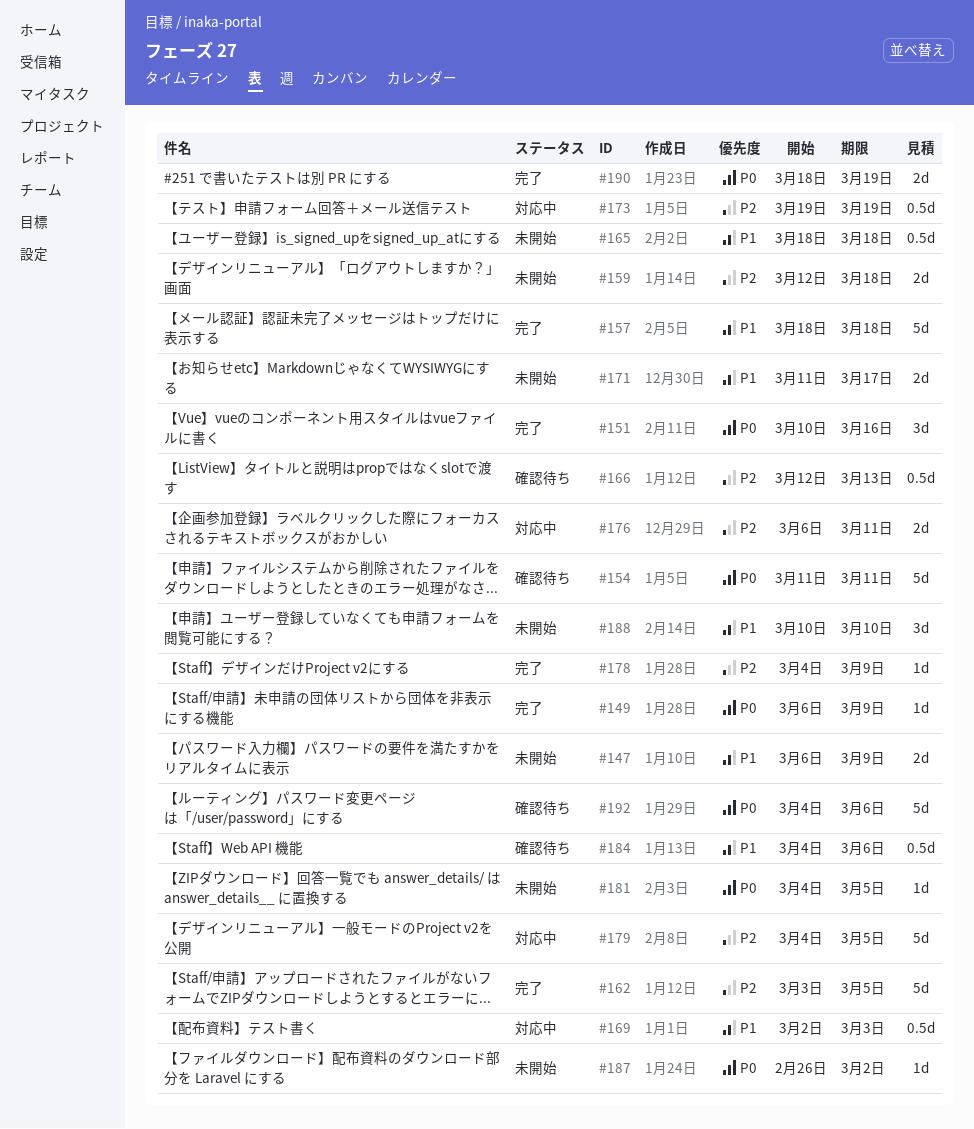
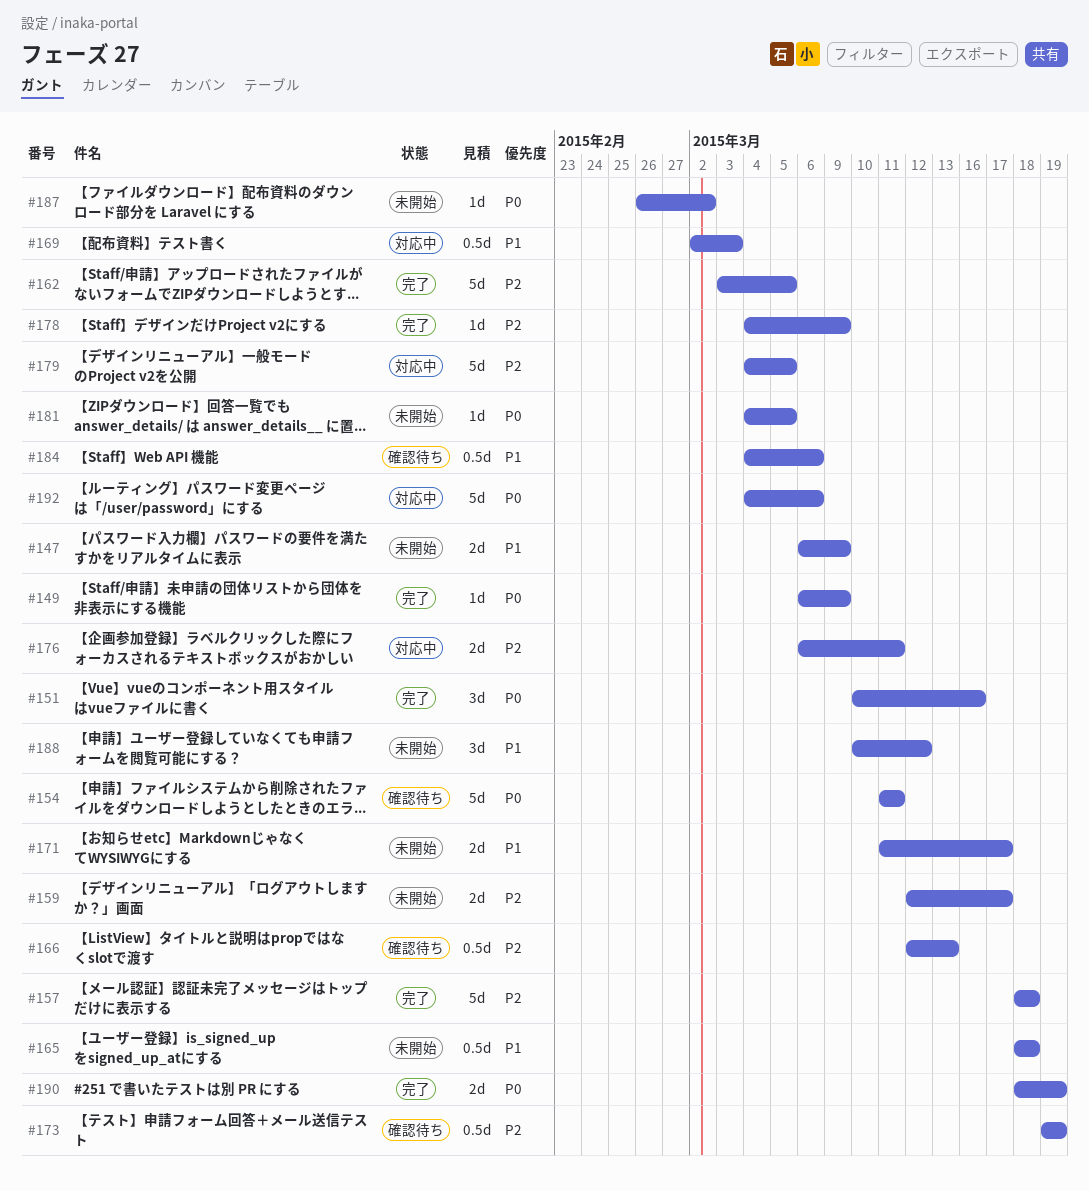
#157, priority: P1 -> P2
#159, due: Mar 18 -> Mar 17
#173, status: 対応中 -> 確認待ち
#188, due: Mar 10 -> Mar 12
#192, status: 確認待ち -> 対応中

